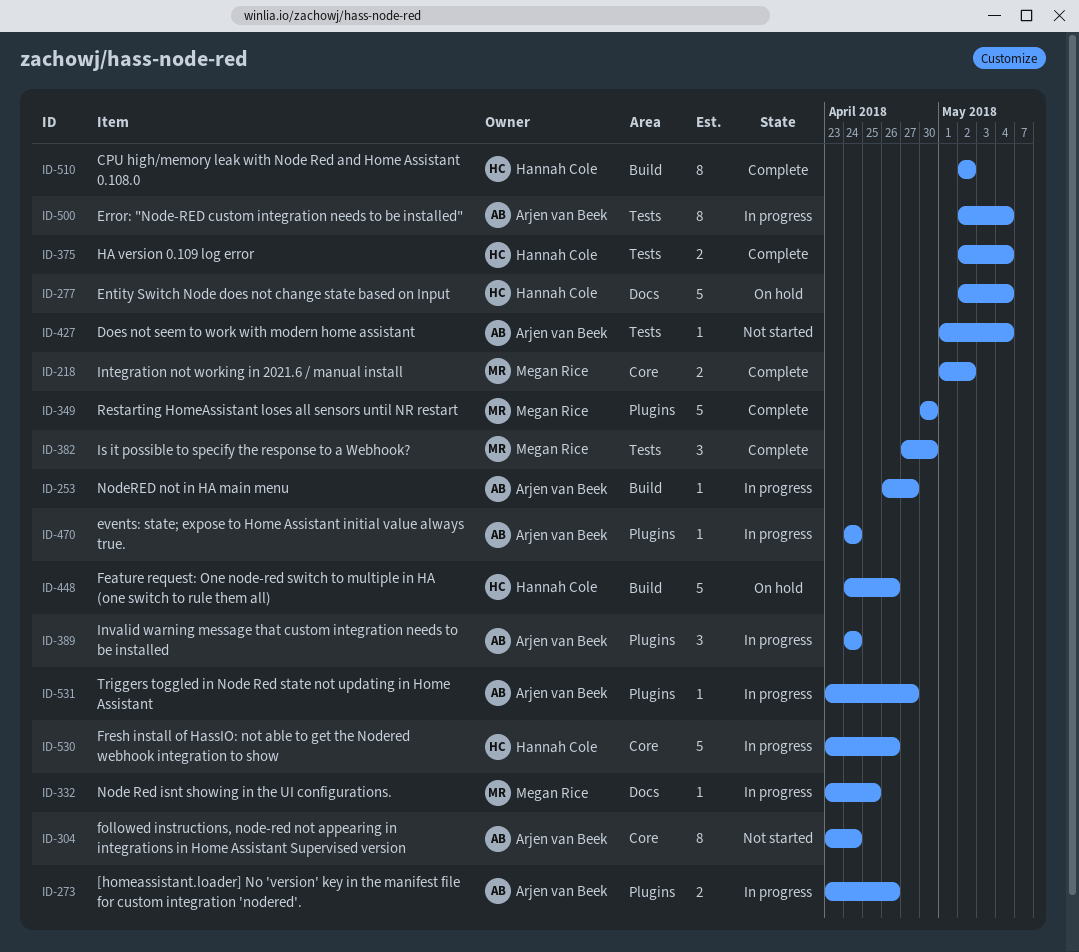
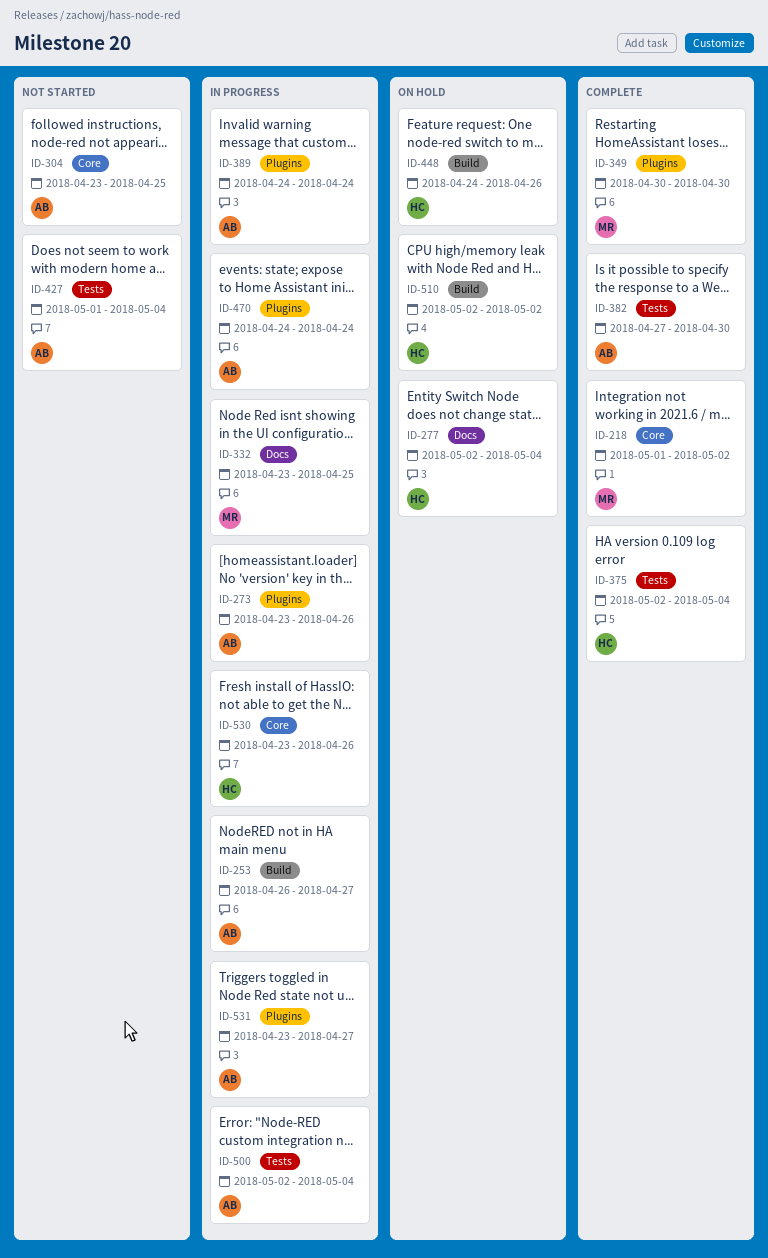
ID-304, due: Apr 24 -> Apr 25
ID-382, owner: Megan Rice -> Arjen van Beek
ID-510, status: Complete -> On hold

